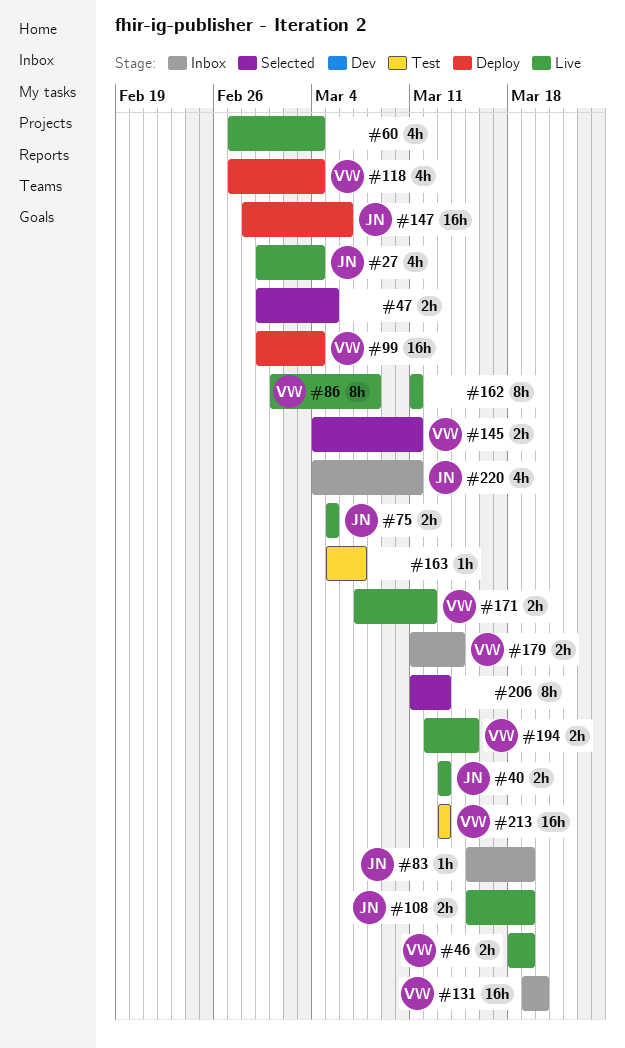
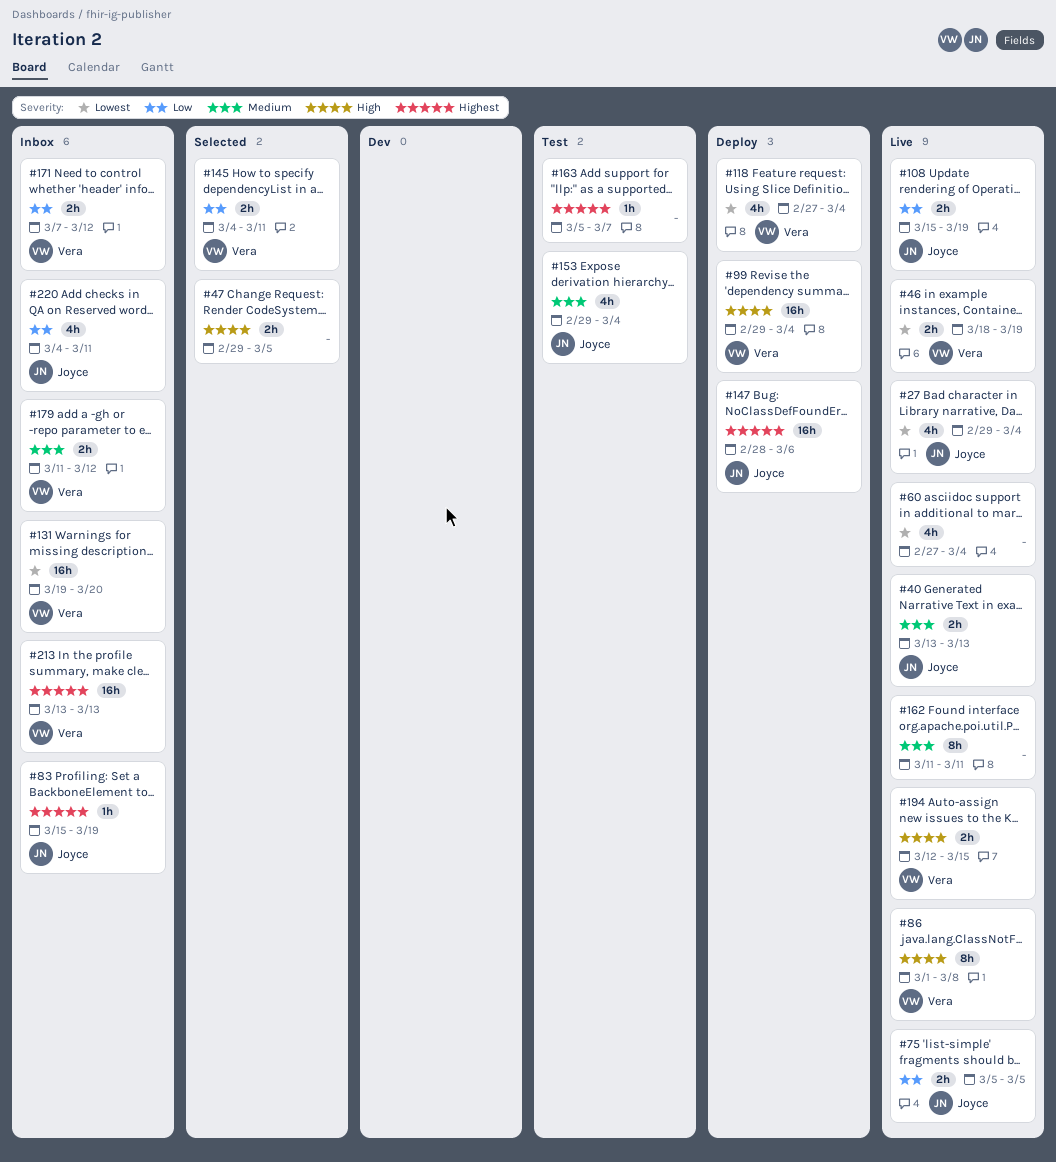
#153: none -> present
#171, status: Live -> Inbox
#179, due: Mar 14 -> Mar 12
#206: present -> none
#213, status: Test -> Inbox

